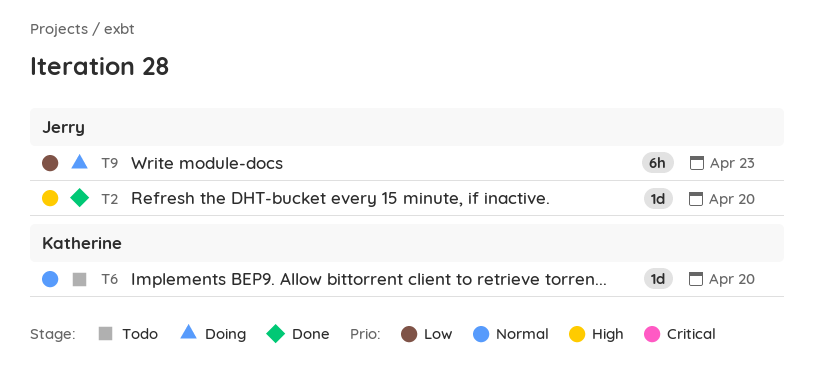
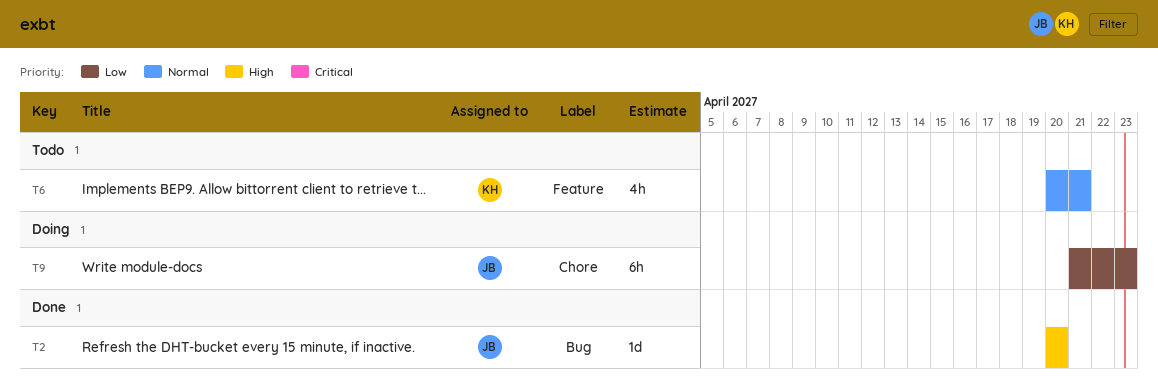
T6, estimate: 1d -> 4h
T6, due: Apr 20 -> Apr 21

